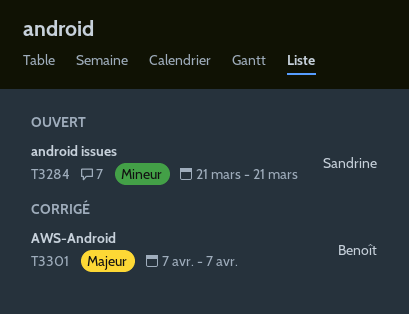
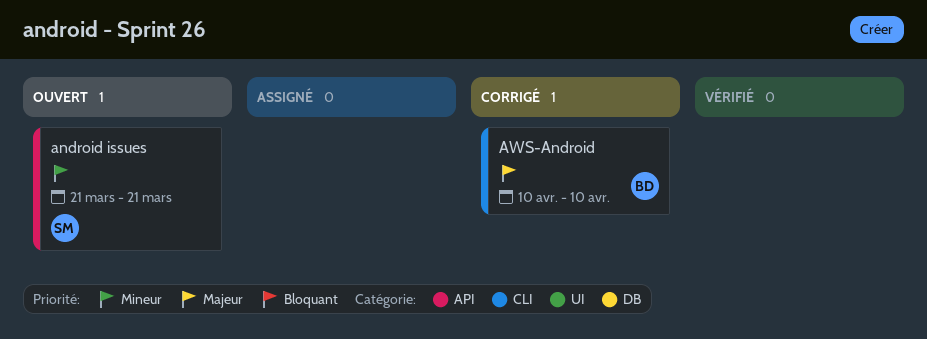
AWS-Android, start: Apr 7 -> Apr 10
AWS-Android, due: Apr 7 -> Apr 10

